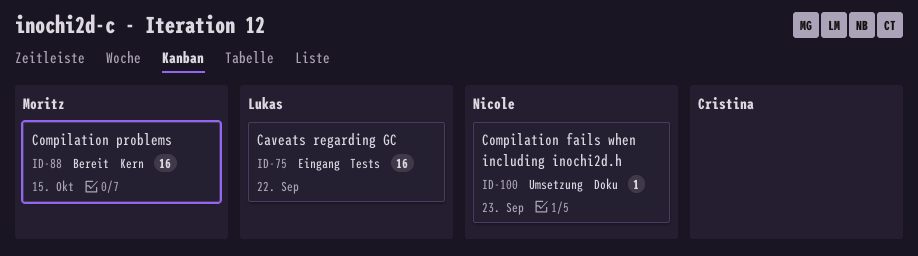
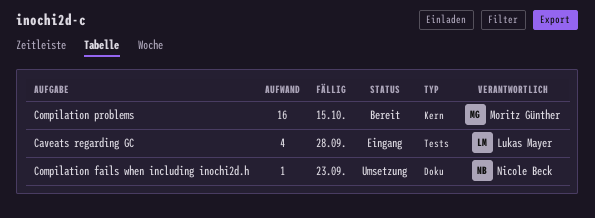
Caveats regarding GC, estimate: 16 -> 4
Caveats regarding GC, due: Sep 22 -> Sep 28

